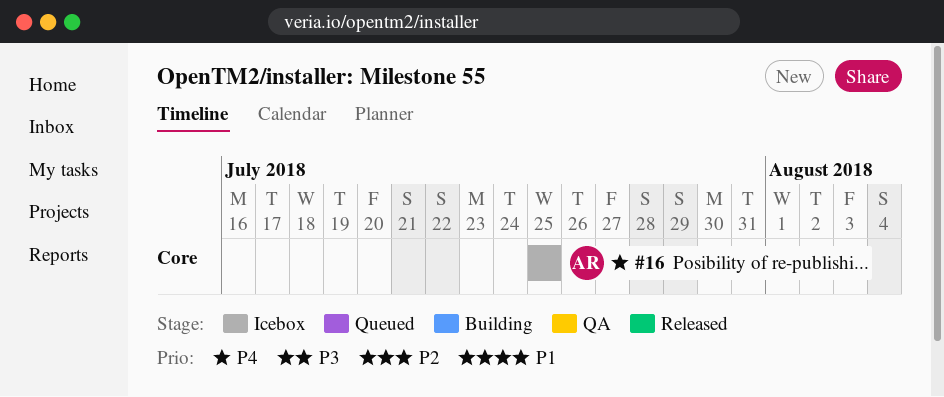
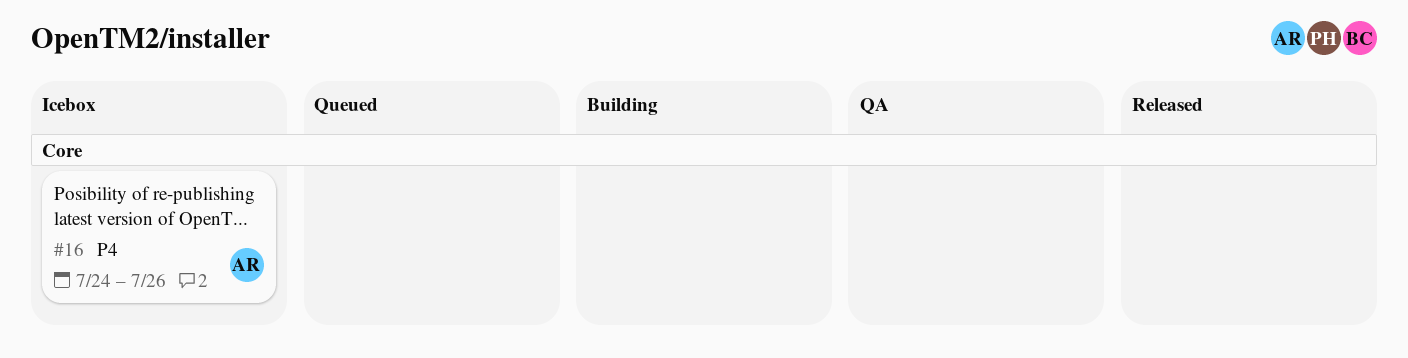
#16, start: Jul 25 -> Jul 24
#16, due: Jul 25 -> Jul 26

